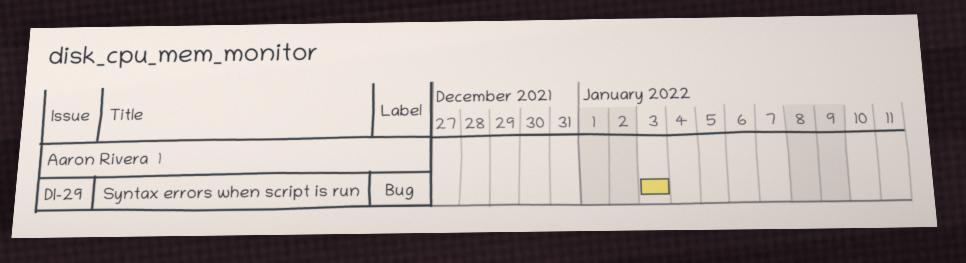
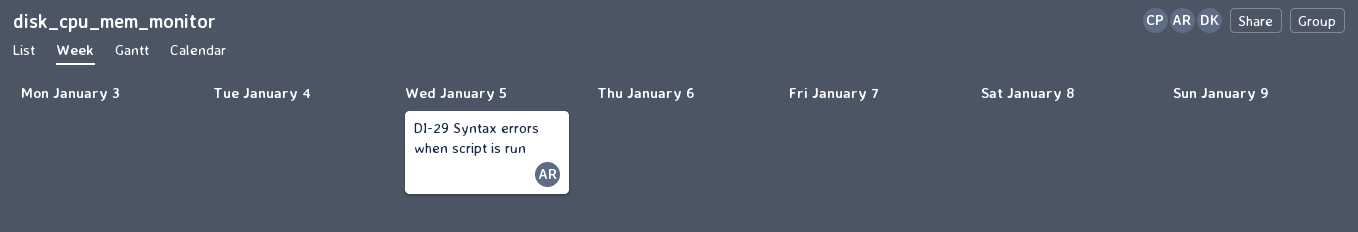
DI-29, due: Jan 3 -> Jan 5

